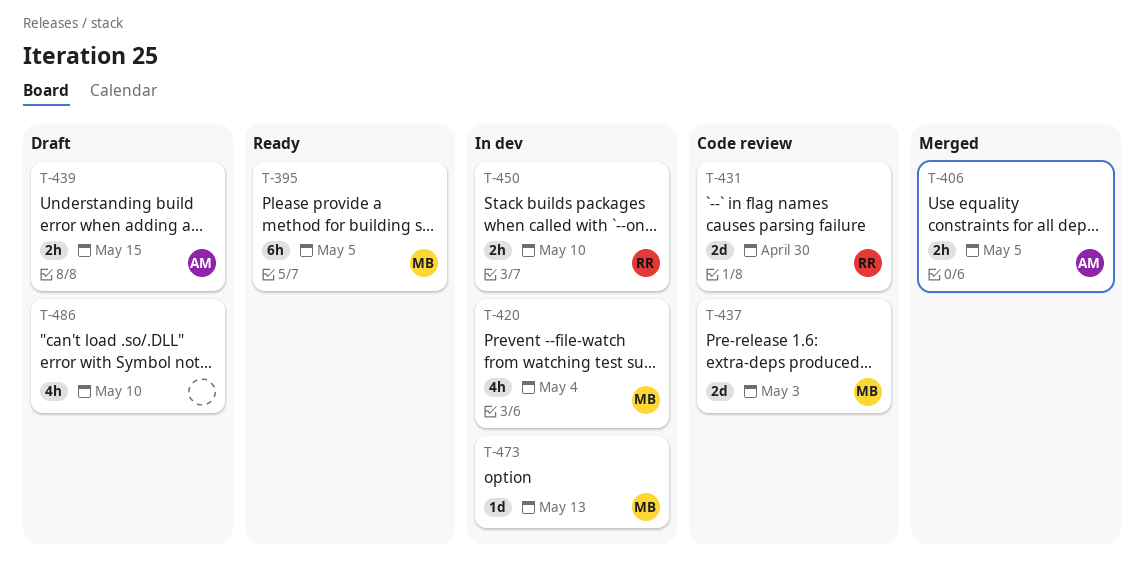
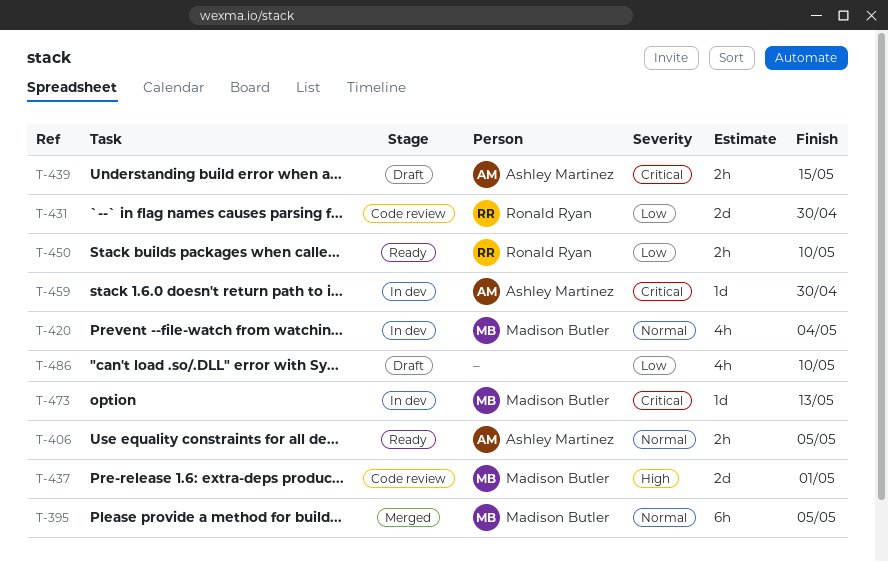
T-395, status: Ready -> Merged
T-406, status: Merged -> Ready
T-437, due: May 3 -> May 1
T-450, status: In dev -> Ready
T-459: none -> present

